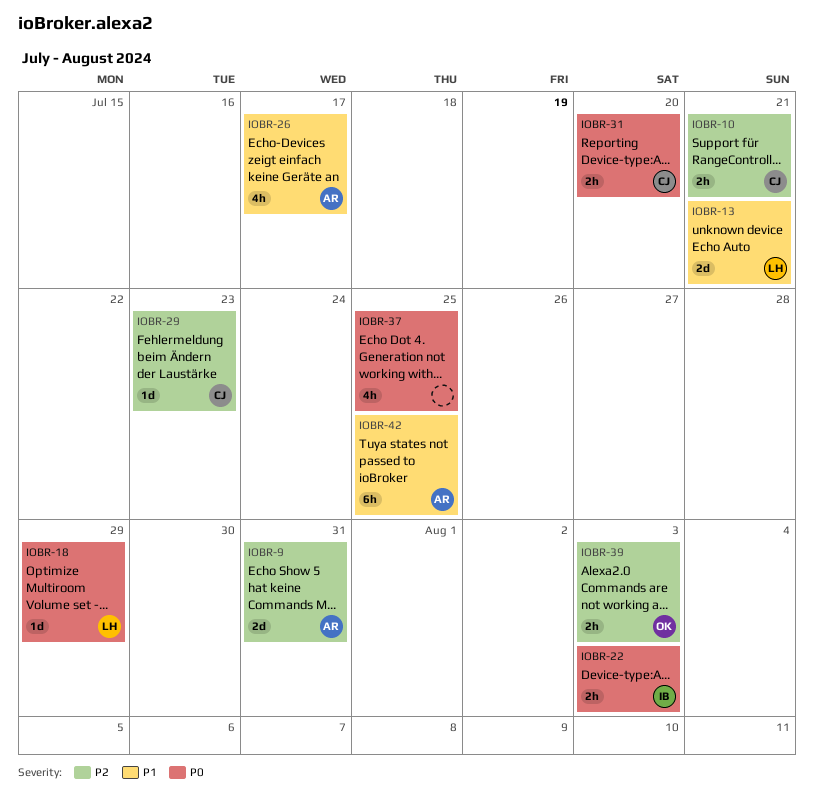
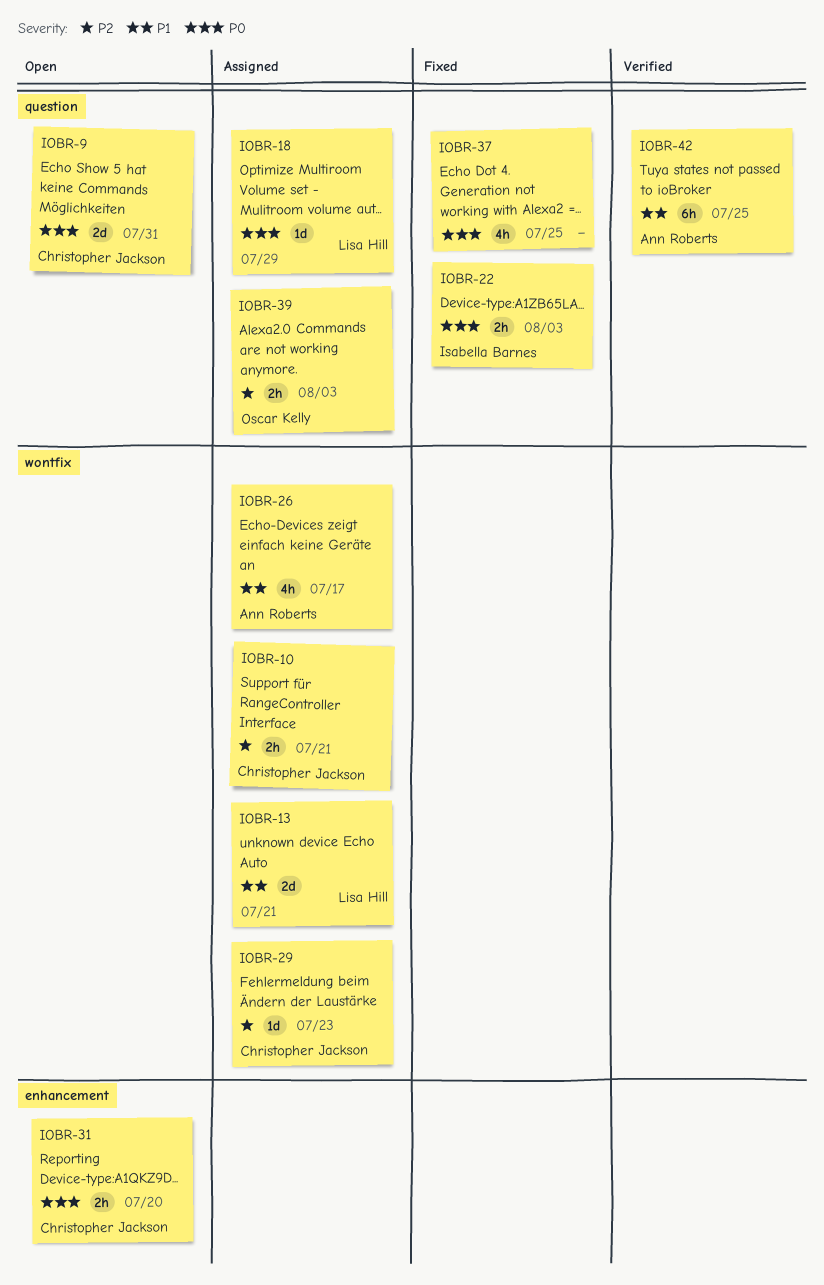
IOBR-9, owner: Ann Roberts -> Christopher Jackson
IOBR-9, priority: P2 -> P0

